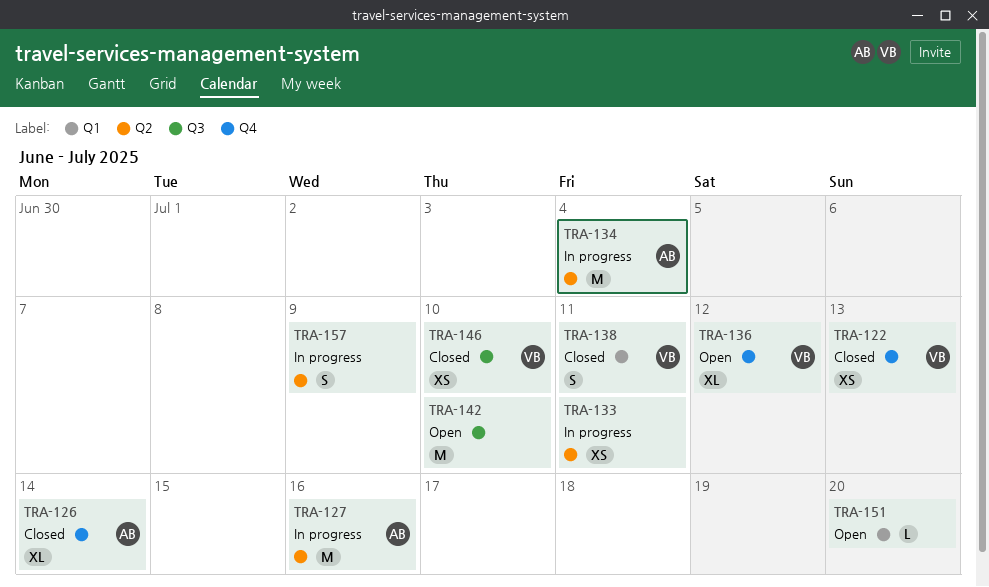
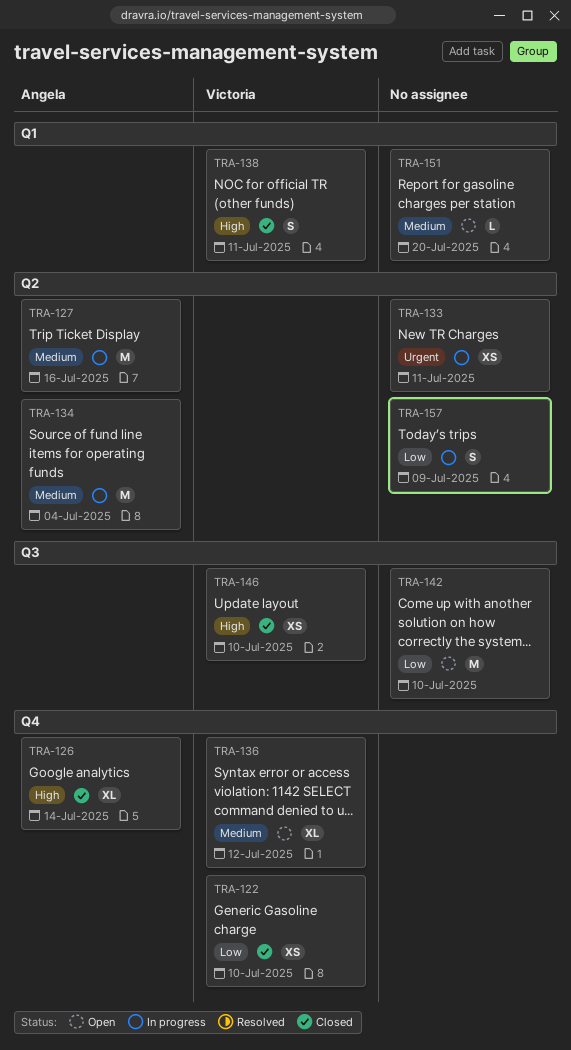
TRA-122, due: Jul 13 -> Jul 10

